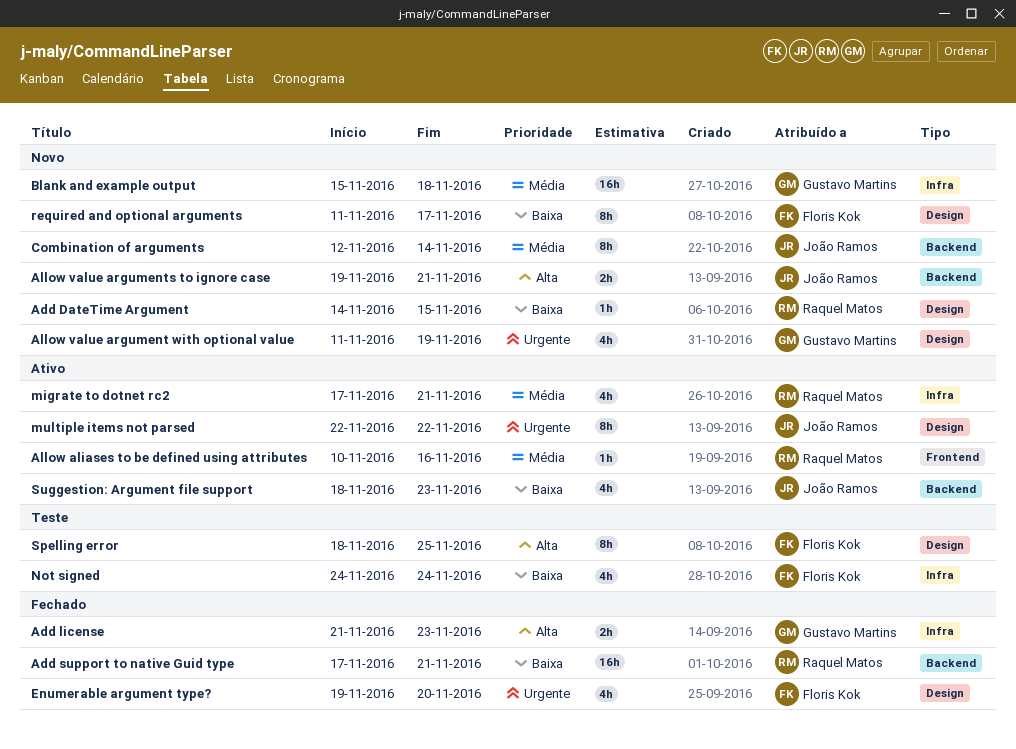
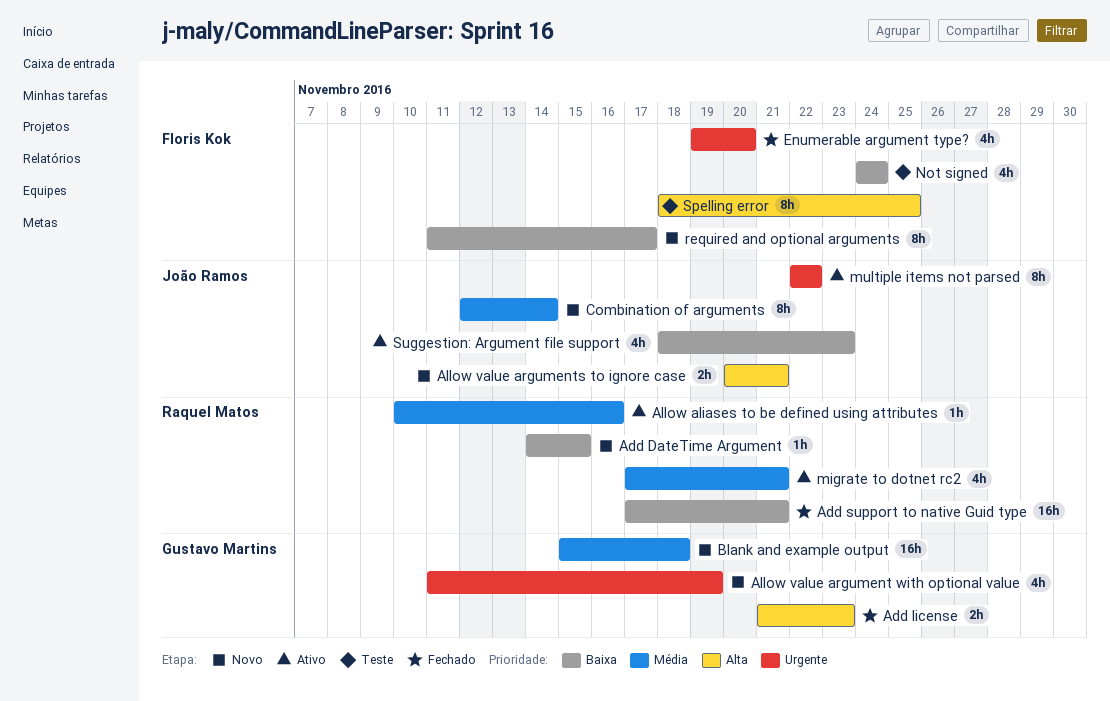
Allow value arguments to ignore case, start: Nov 19 -> Nov 20

